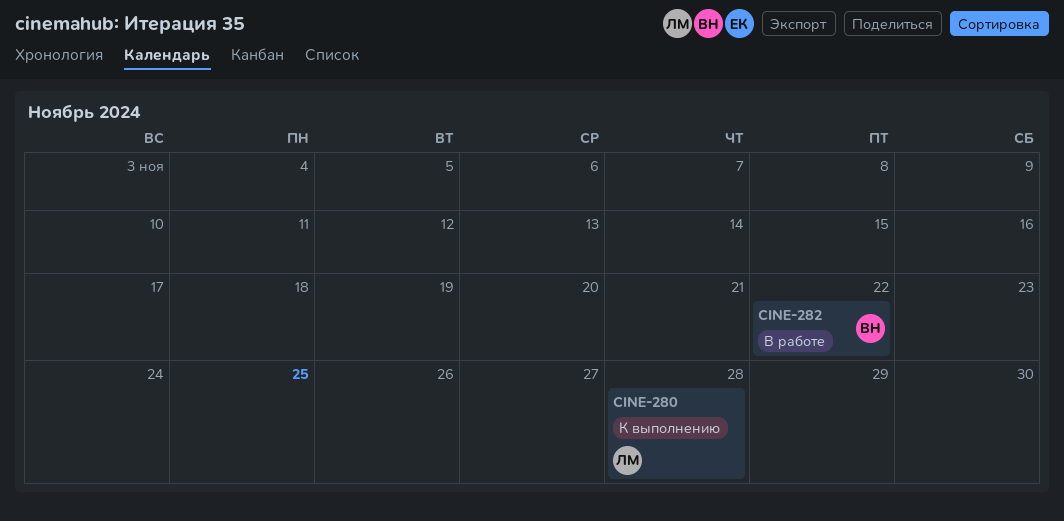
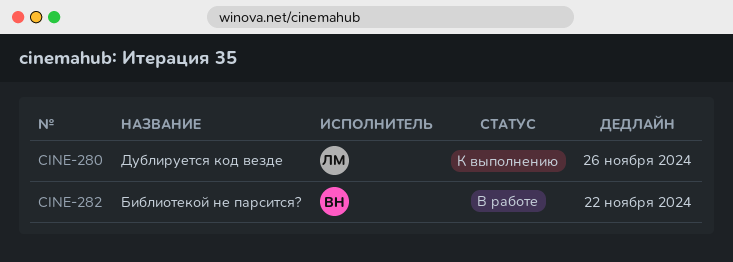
CINE-280, due: Nov 28 -> Nov 26

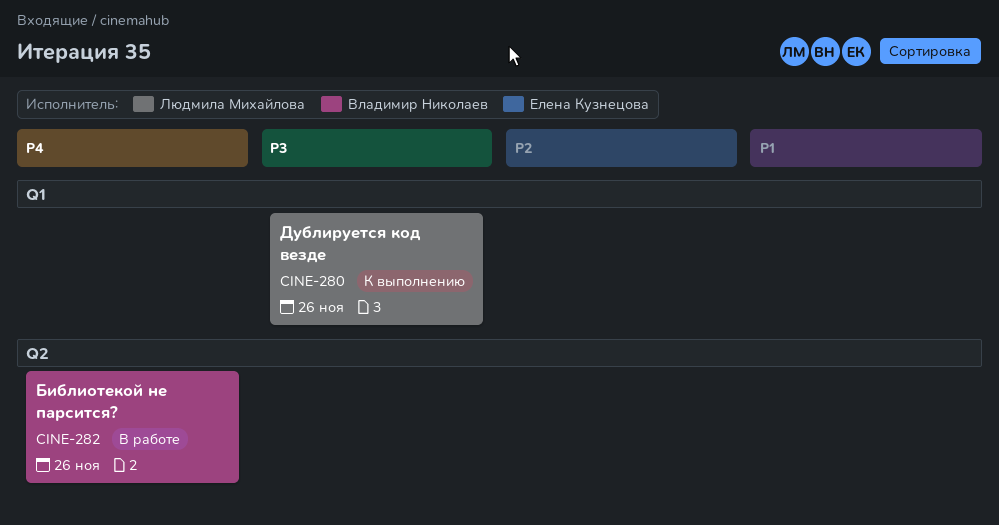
CINE-282, due: Nov 22 -> Nov 26

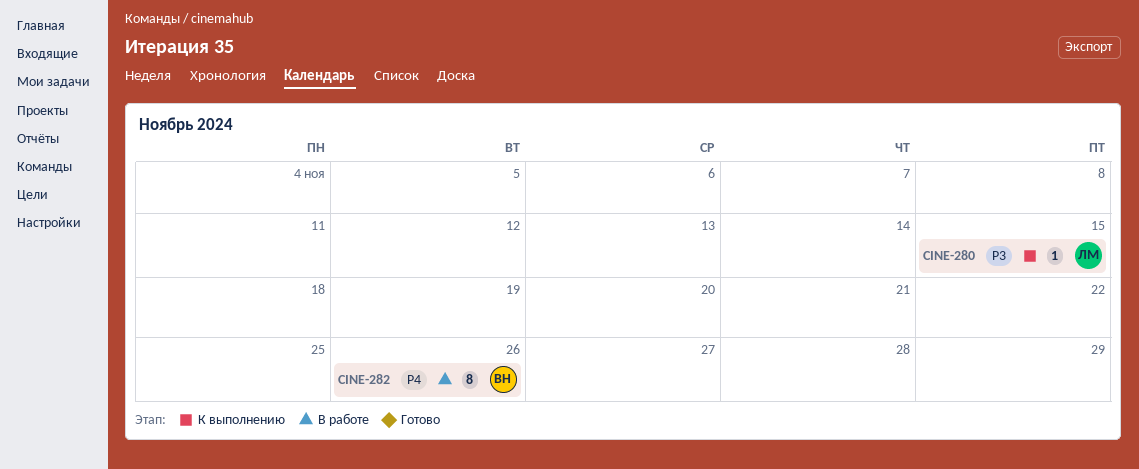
CINE-280, due: Nov 26 -> Nov 15

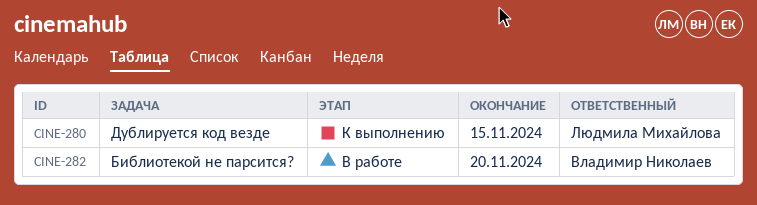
CINE-282, due: Nov 26 -> Nov 20

